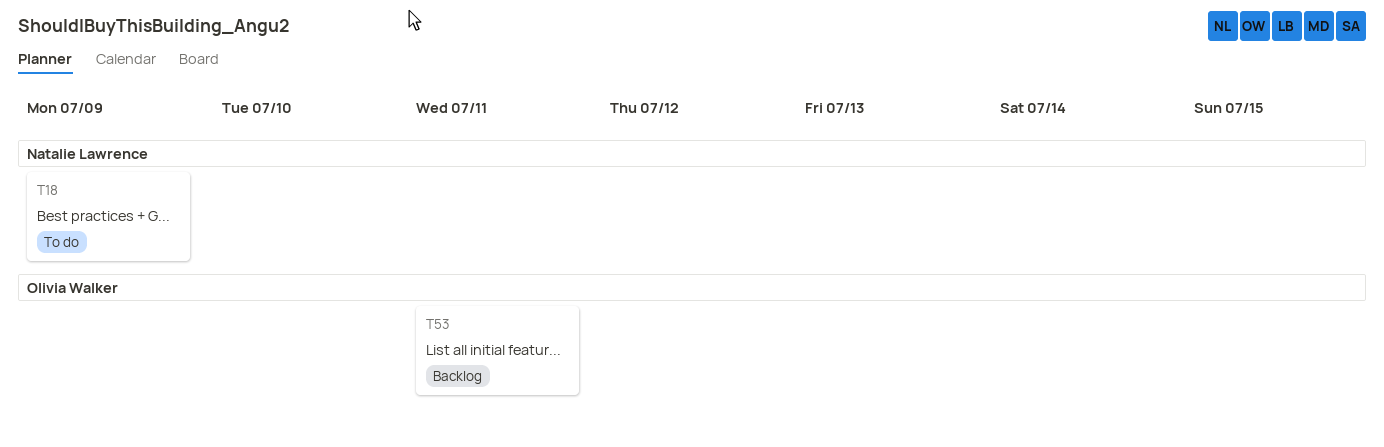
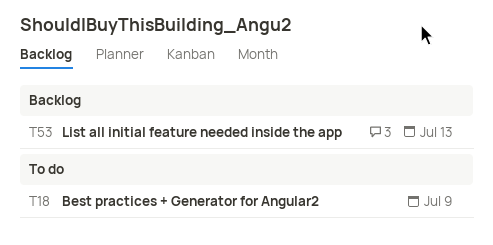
T53, due: Jul 11 -> Jul 13

